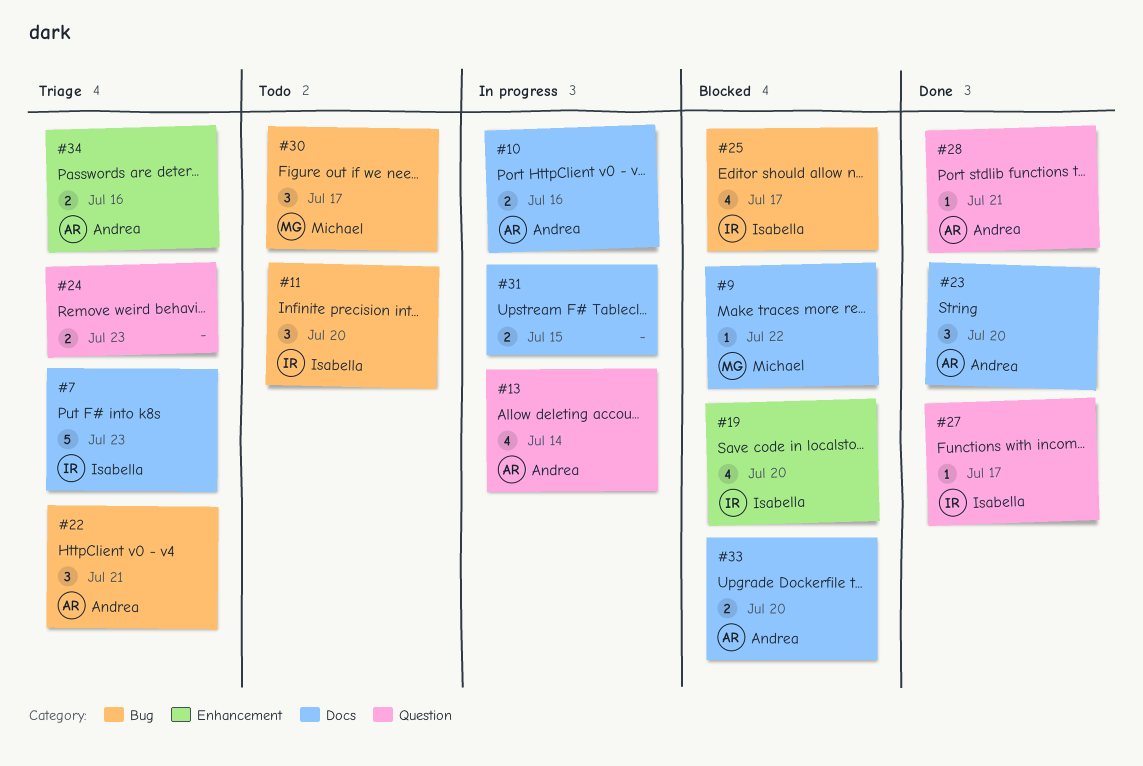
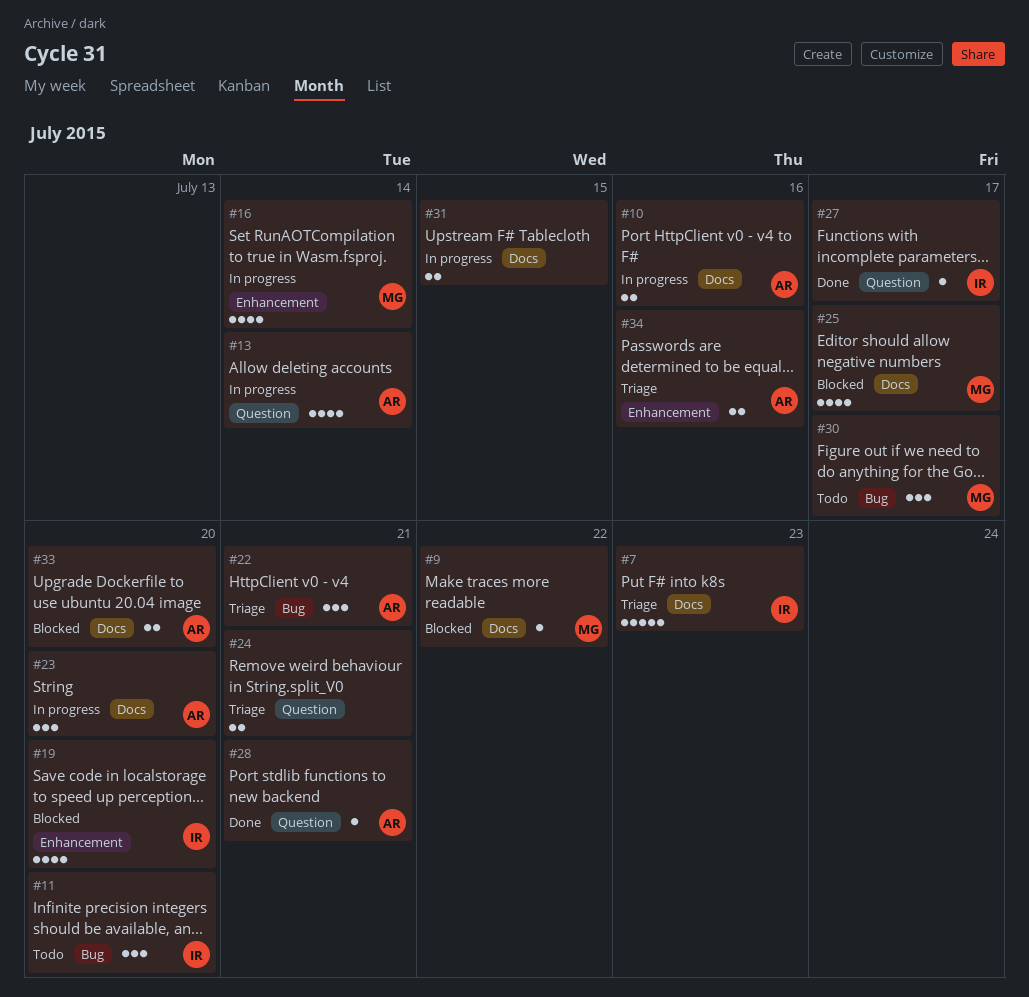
#16: none -> present
#23, status: Done -> In progress
#24, due: Jul 23 -> Jul 21
#25, owner: Isabella -> Michael
#25, label: Bug -> Docs

